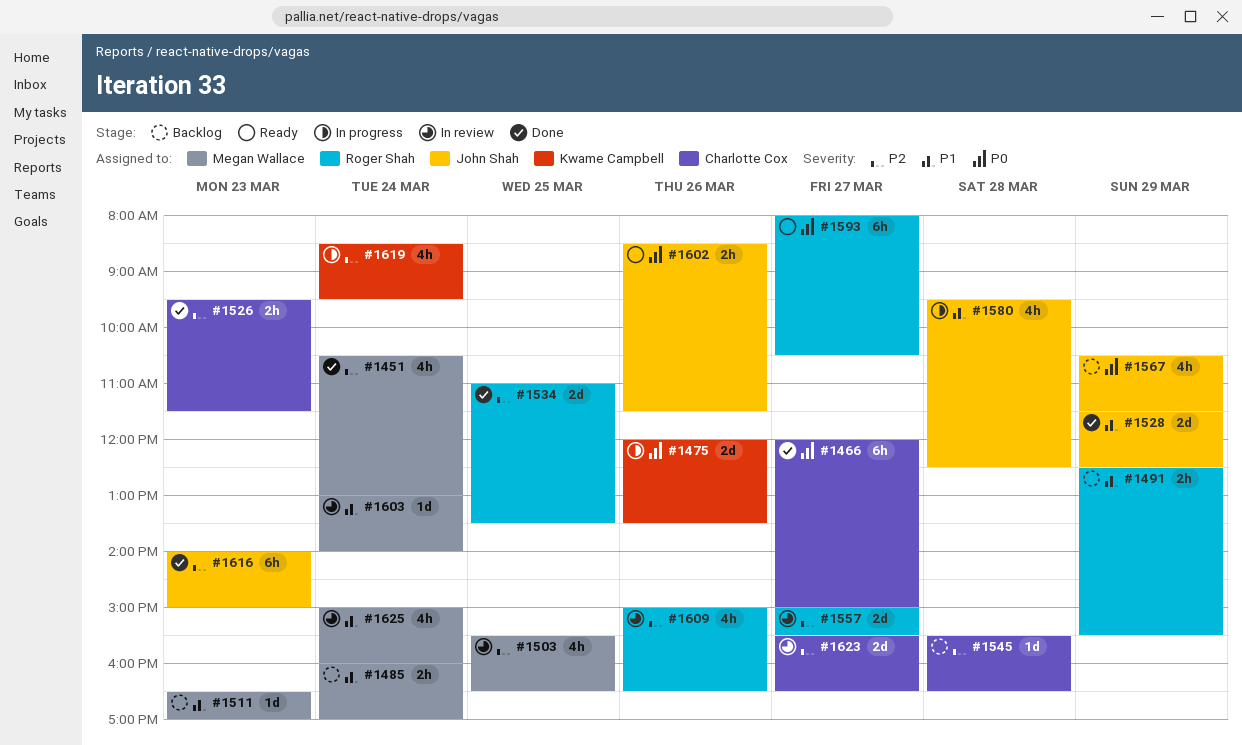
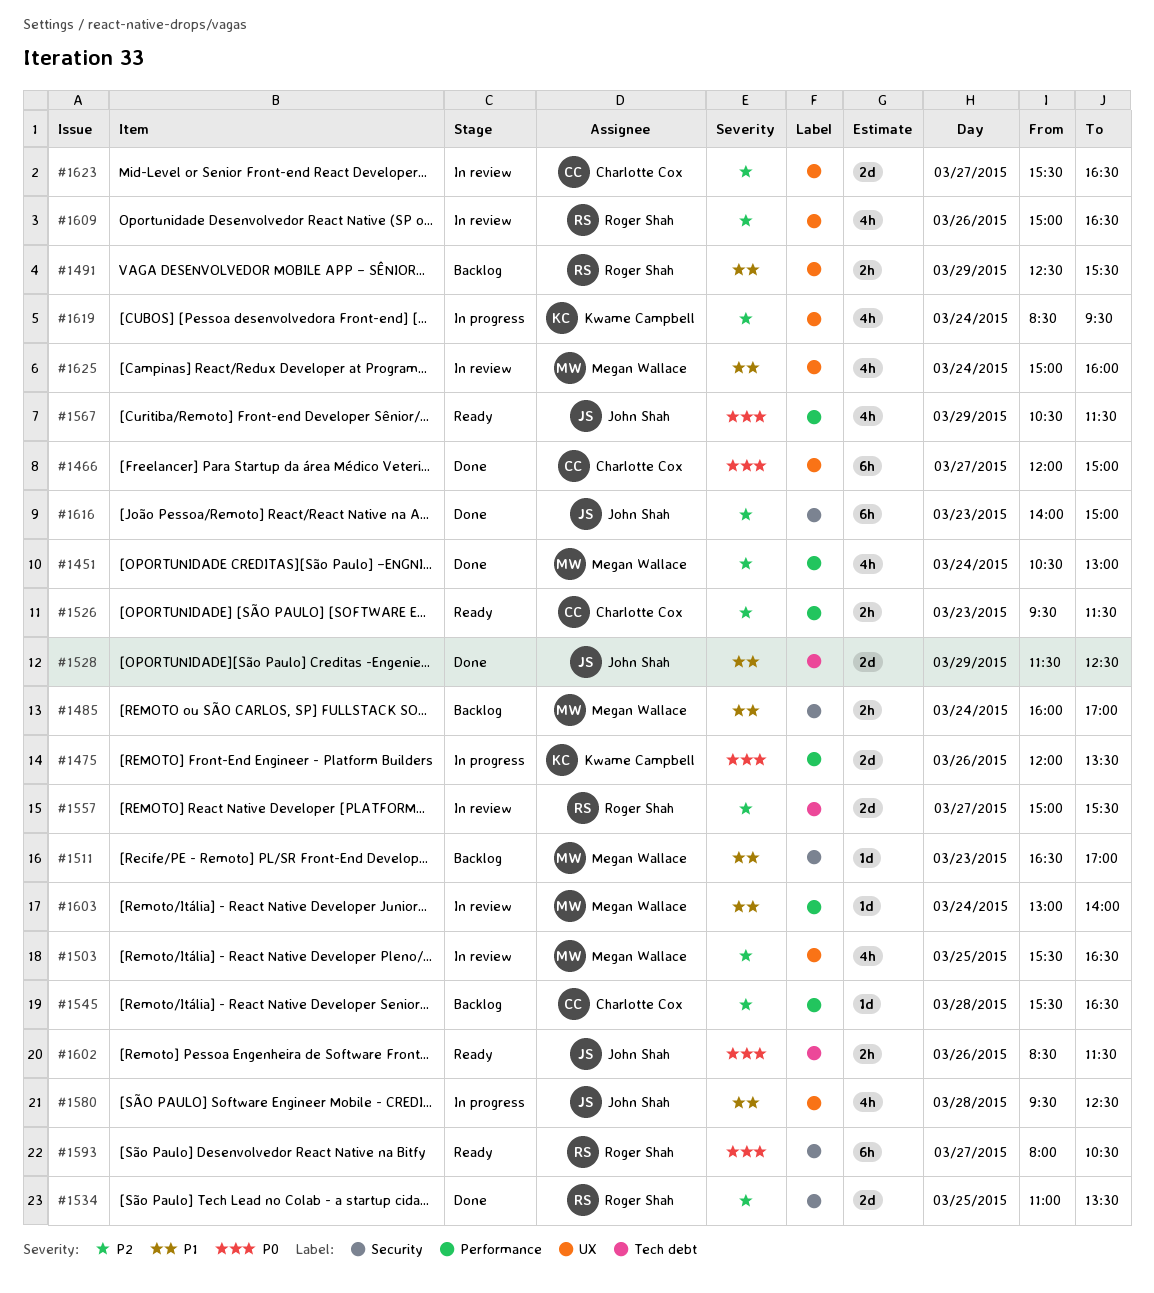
#1526, status: Done -> Ready
#1567, status: Backlog -> Ready

